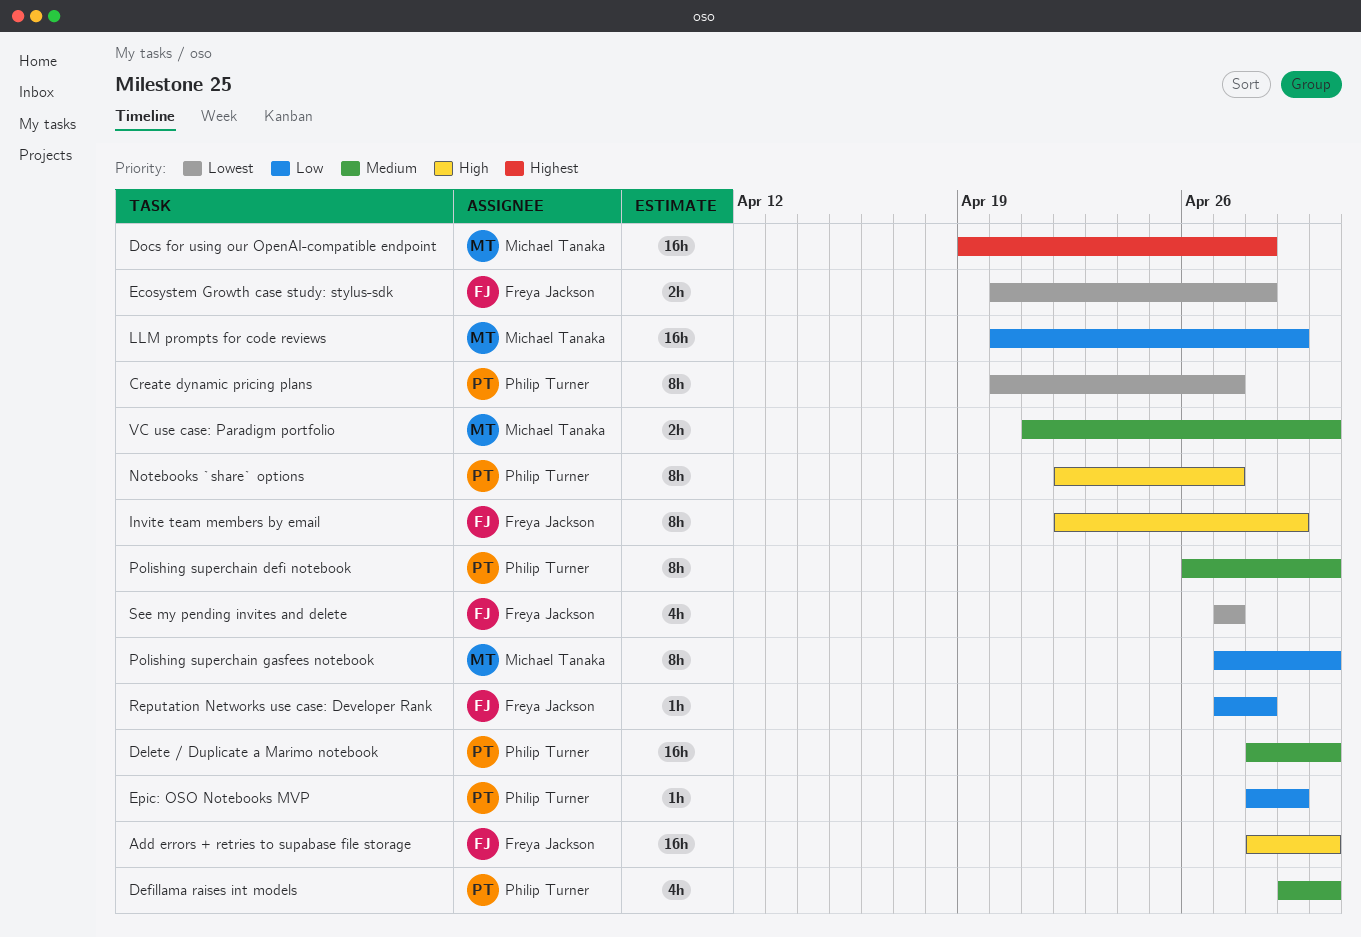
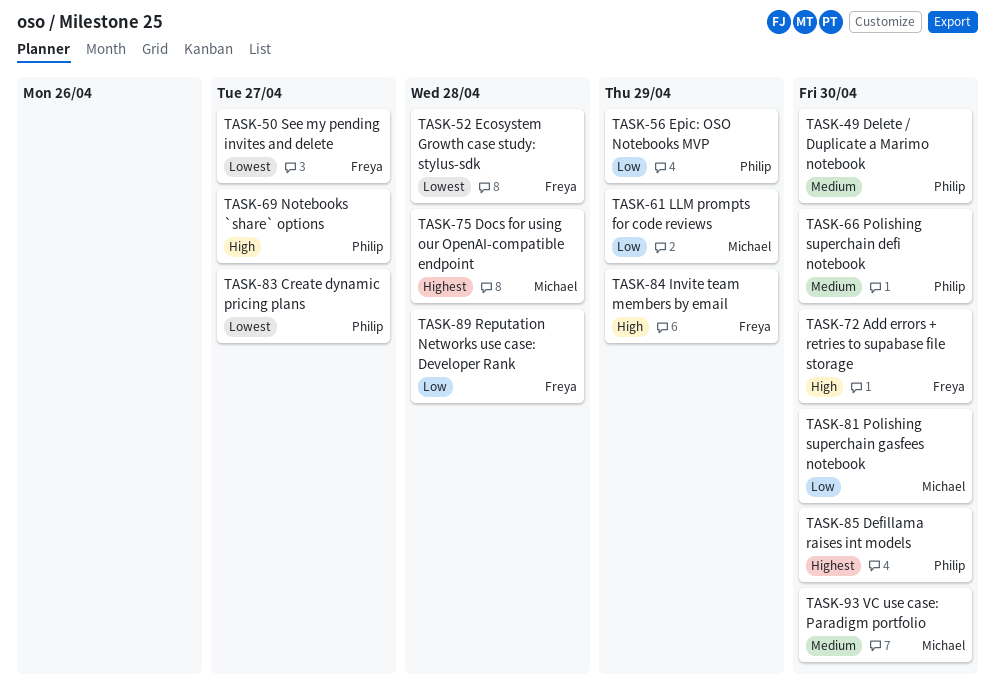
Defillama raises int models, priority: Medium -> Highest

